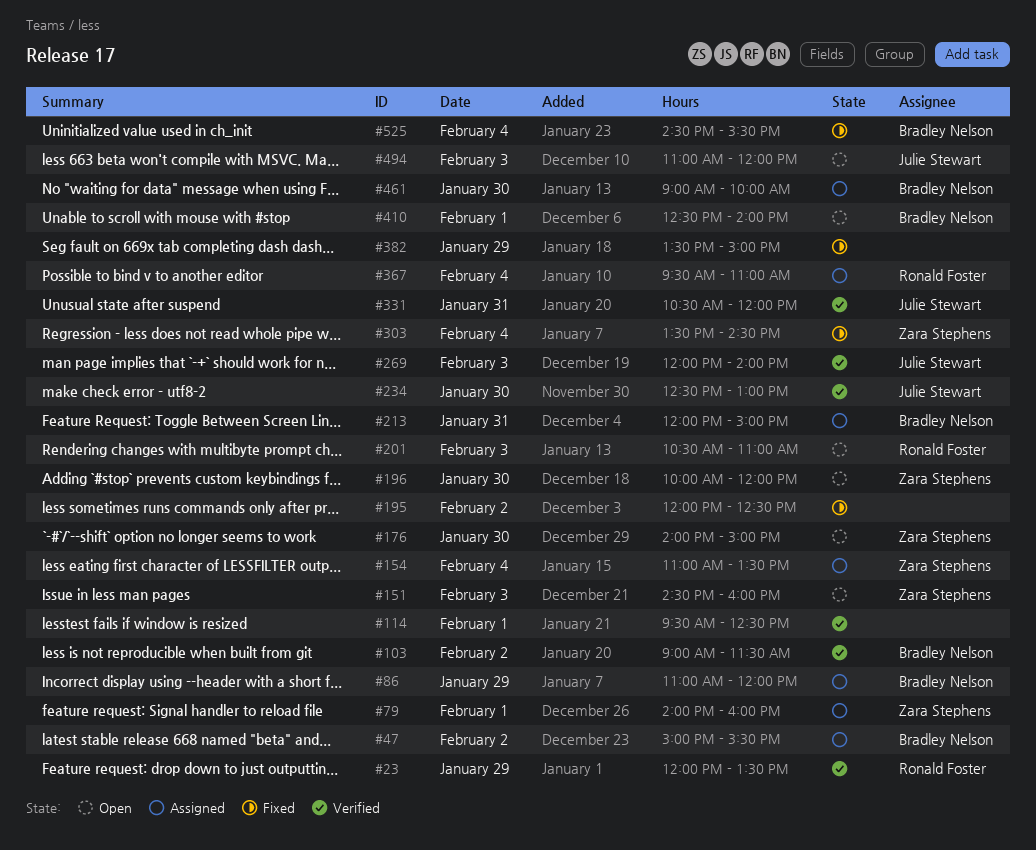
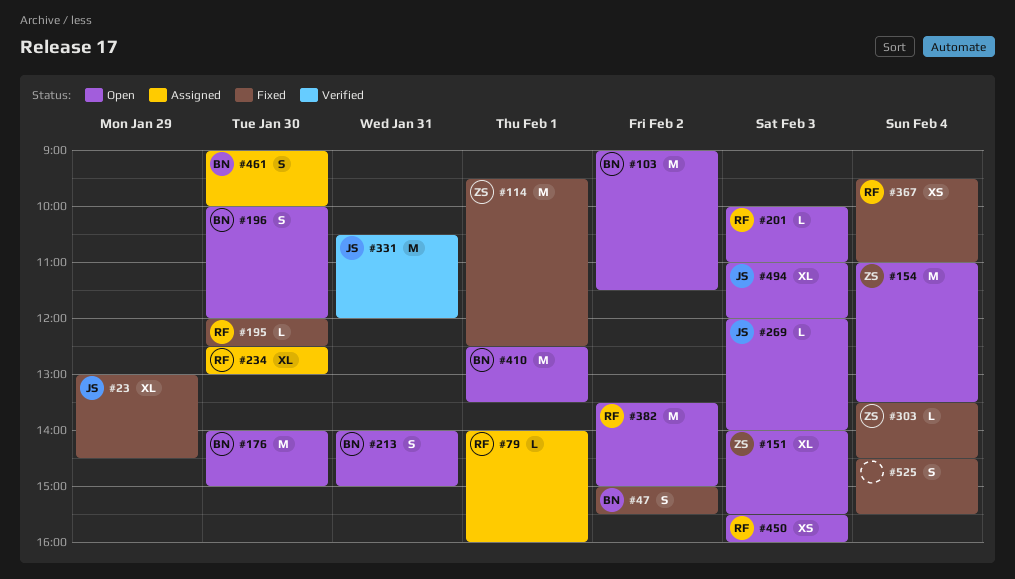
#23, status: Verified -> Fixed
#23, owner: Ronald Foster -> Julie Stewart
#23, begins: 12:00 -> 13:00
#23, ends: 13:30 -> 14:30
#47, status: Assigned -> Fixed
#79, owner: Zara Stephens -> Ronald Foster
#86: present -> none
#103, status: Verified -> Open
#114, status: Verified -> Fixed
#114, owner: none -> Zara Stephens
#151, begins: 14:30 -> 14:00
#151, ends: 16:00 -> 15:30
#154, status: Assigned -> Open
#176, owner: Zara Stephens -> Bradley Nelson
#195, owner: none -> Ronald Foster
#195, day: Feb 2 -> Jan 30
#196, owner: Zara Stephens -> Bradley Nelson
#201, begins: 10:30 -> 10:00
#213, status: Assigned -> Open
#213, begins: 12:00 -> 14:00
#234, status: Verified -> Assigned
#234, owner: Julie Stewart -> Ronald Foster
#269, status: Verified -> Open
#367, status: Assigned -> Fixed
#382, status: Fixed -> Open
#382, owner: none -> Ronald Foster
#382, day: Jan 29 -> Feb 2
#410, ends: 14:00 -> 13:30
#450: none -> present
#525, owner: Bradley Nelson -> none

